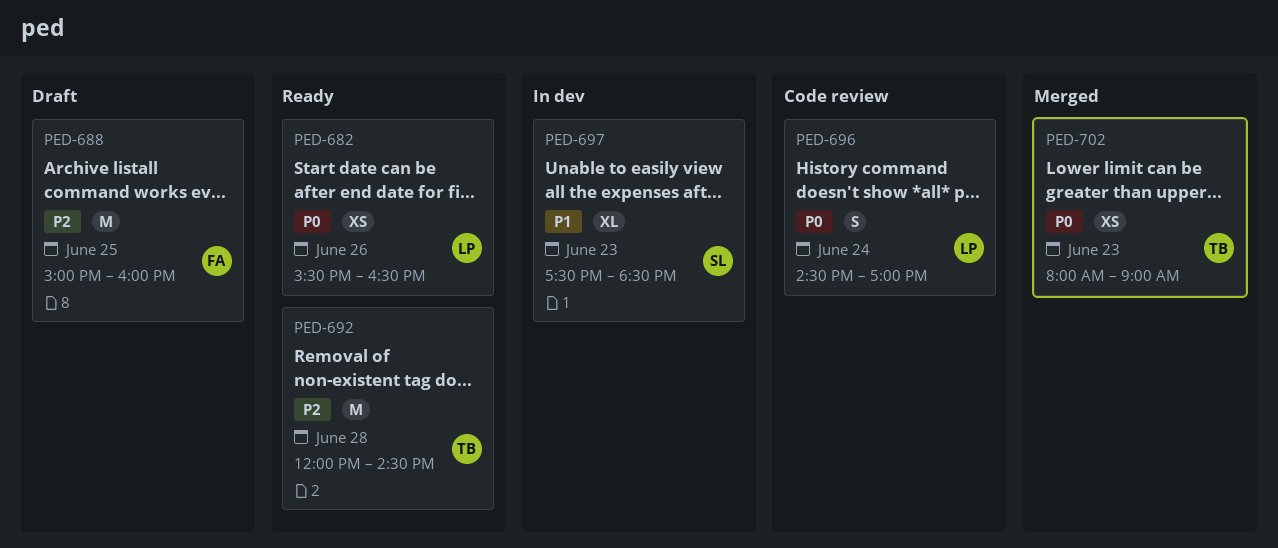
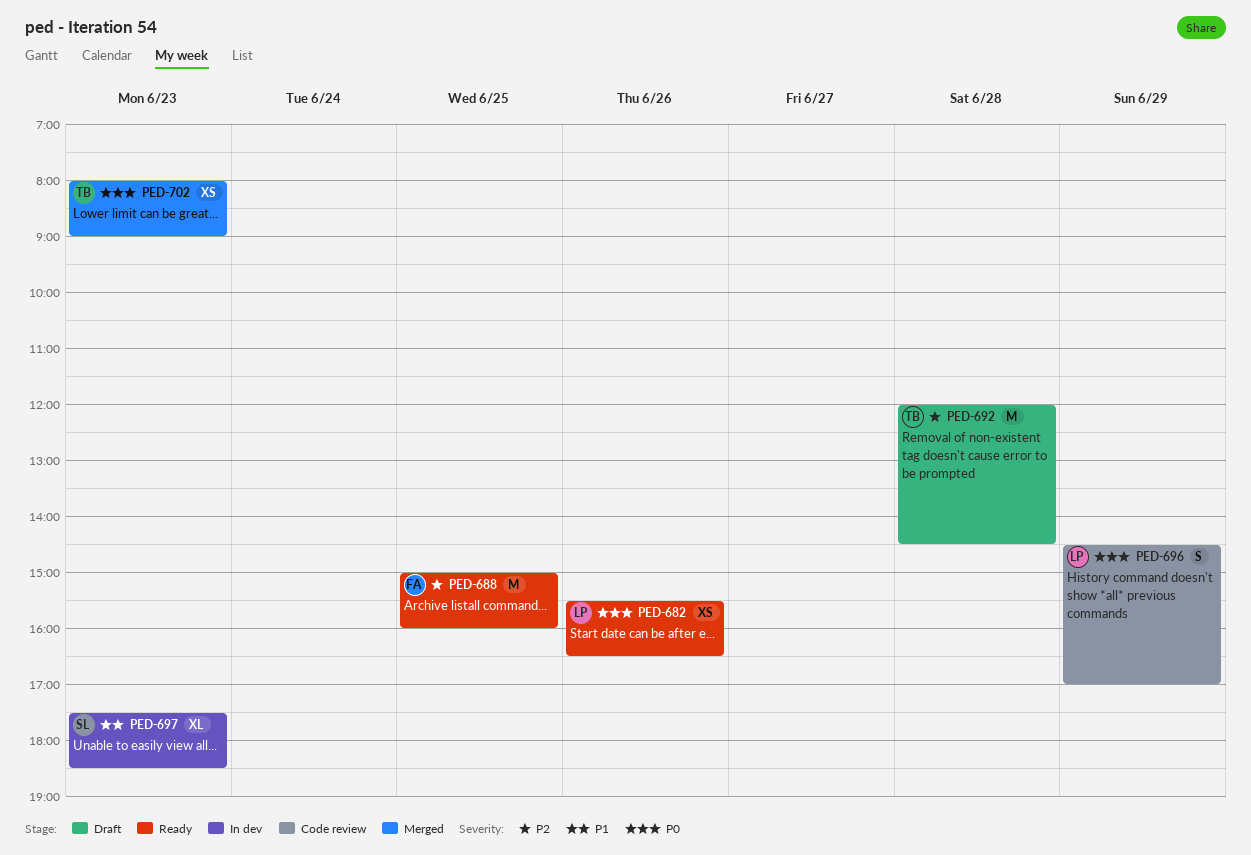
PED-688, status: Draft -> Ready
PED-692, status: Ready -> Draft
PED-696, day: Jun 24 -> Jun 29

